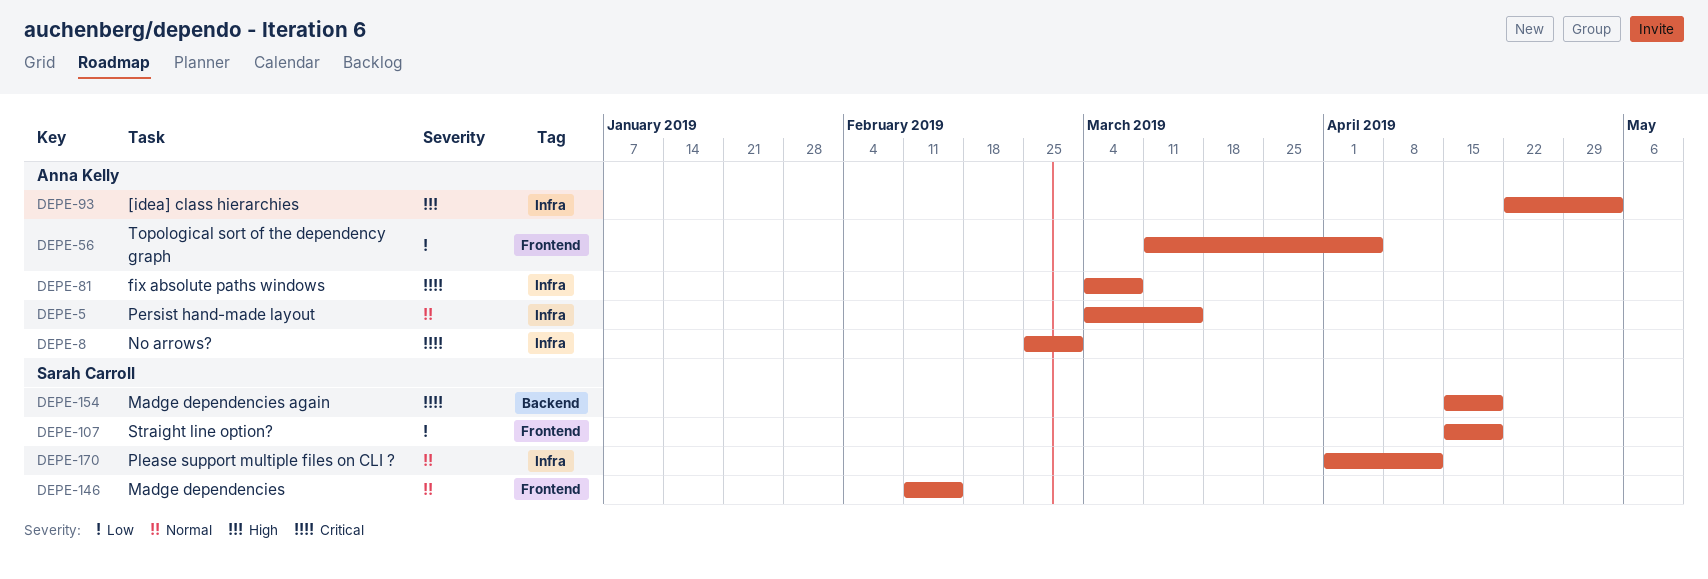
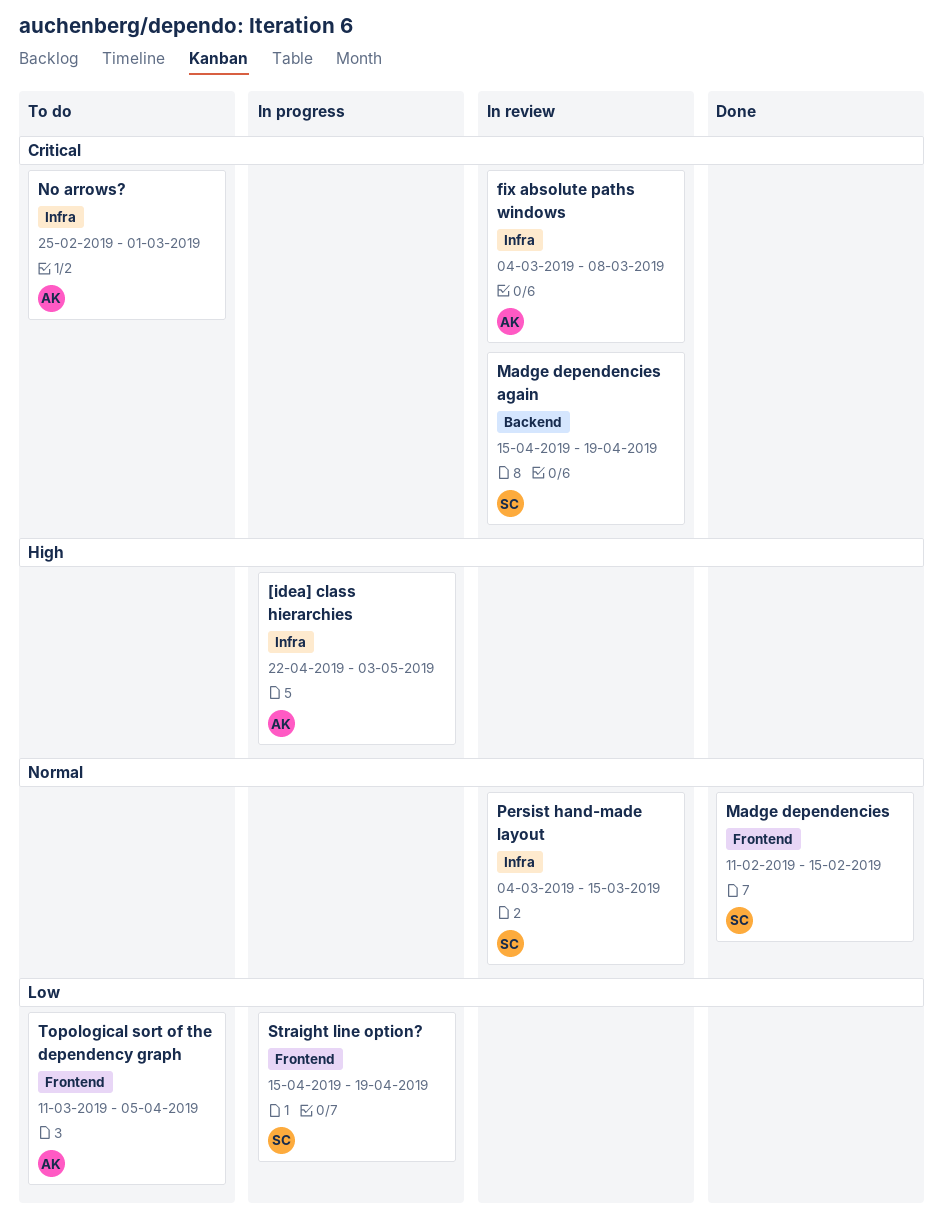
Persist hand-made layout, owner: Anna Kelly -> Sarah Carroll
Please support multiple files on CLI ?: present -> none

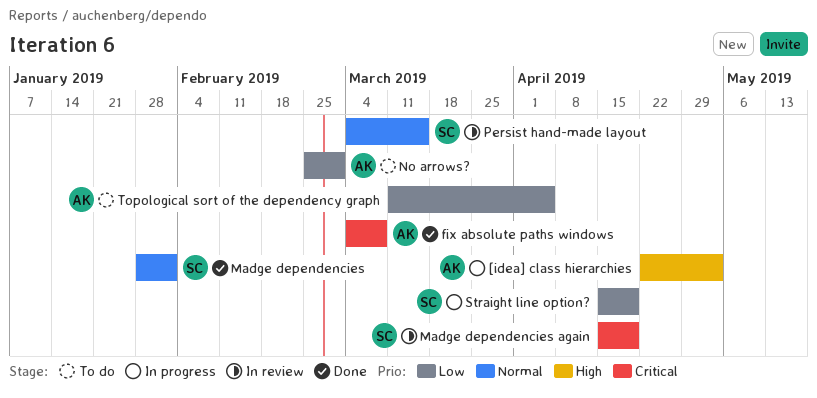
fix absolute paths windows, status: In review -> Done
Madge dependencies, start: Feb 11 -> Jan 28
Madge dependencies, due: Feb 15 -> Feb 1
No arrows?, priority: Critical -> Low

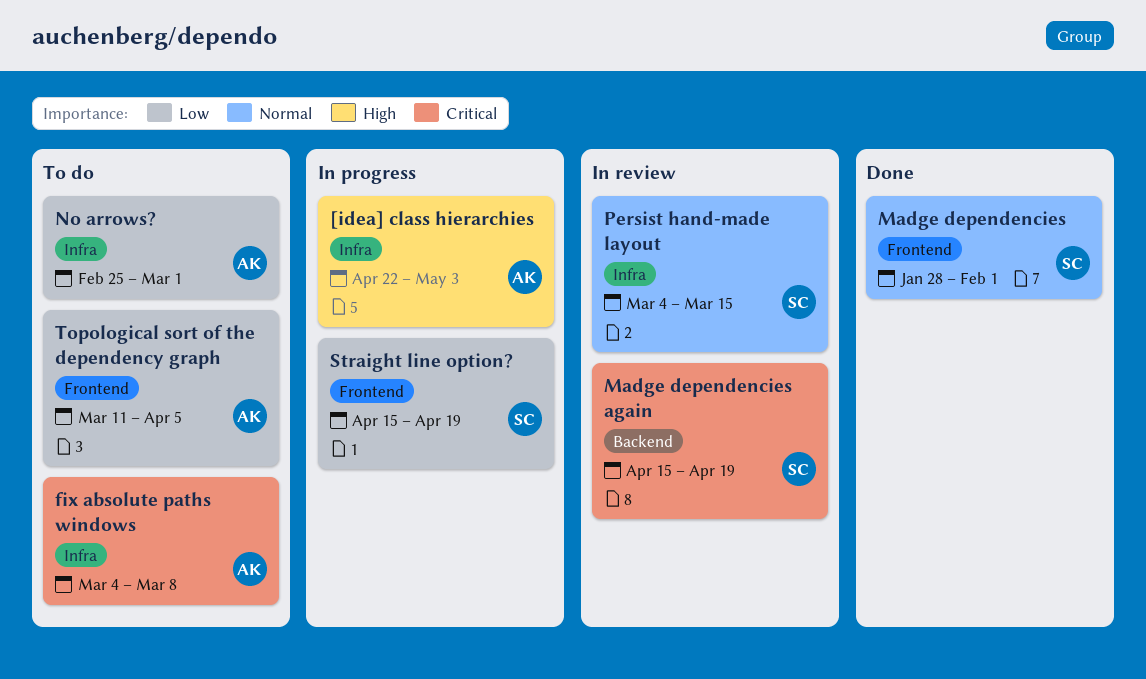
fix absolute paths windows, status: Done -> To do

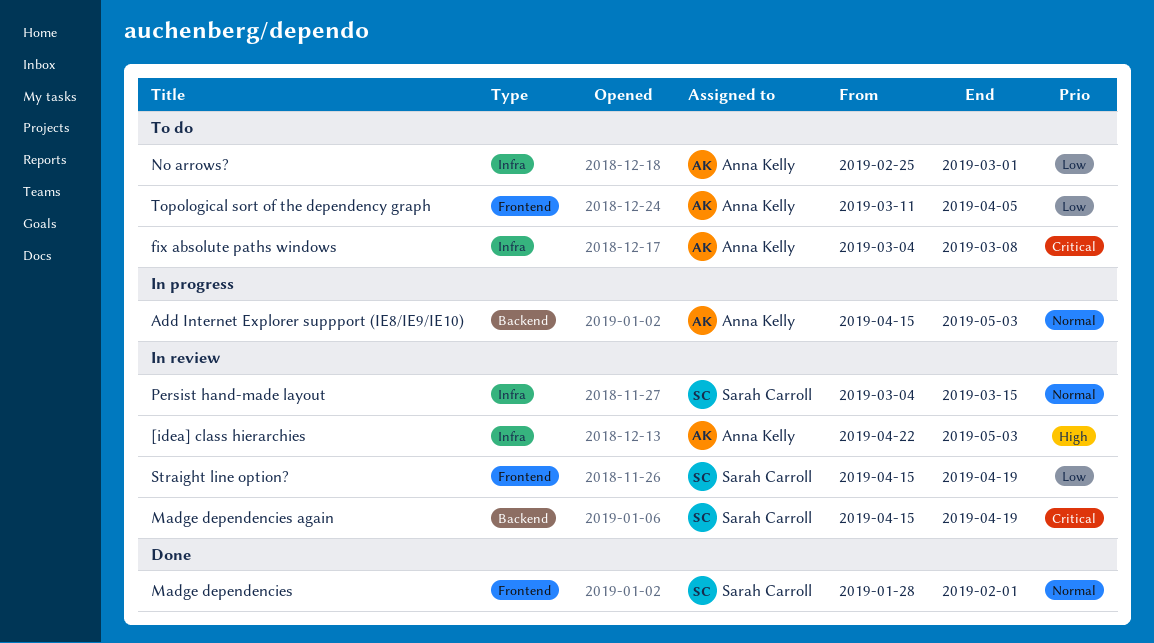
[idea] class hierarchies, status: In progress -> In review
Add Internet Explorer suppport (IE8/IE9/IE10): none -> present
Straight line option?, status: In progress -> In review

